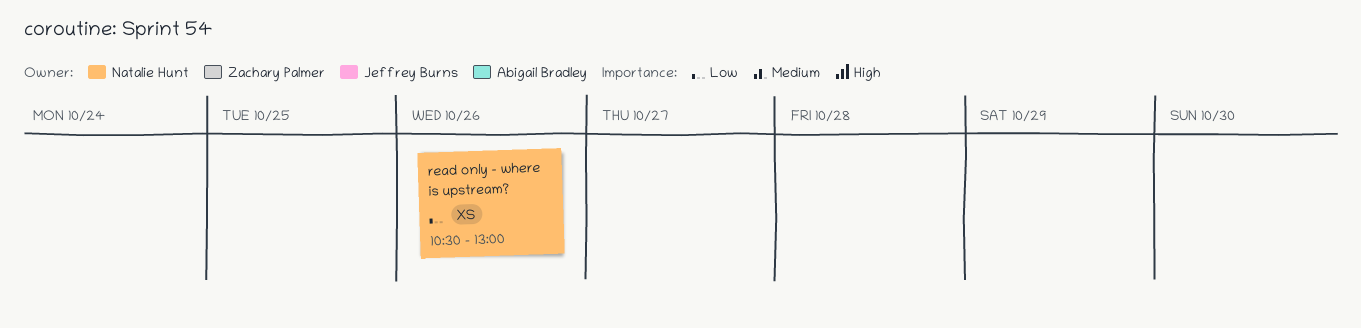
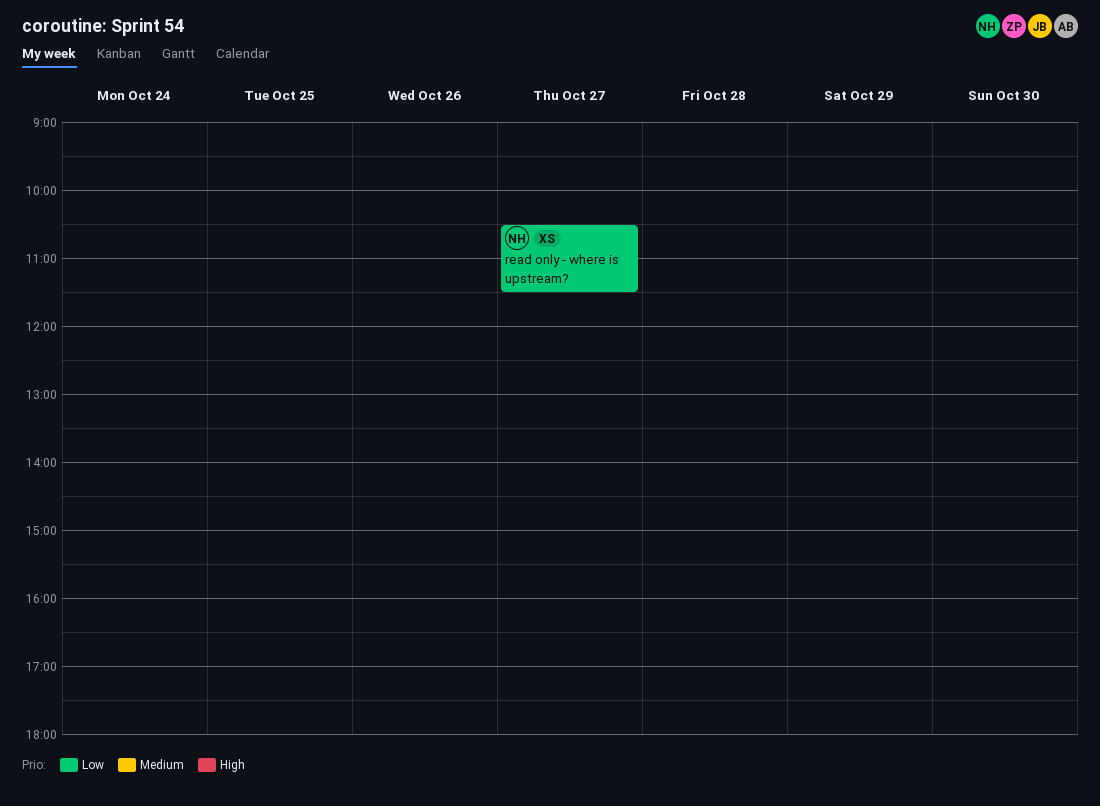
read only - where is upstream?, day: Oct 26 -> Oct 27
read only - where is upstream?, ends: 13:00 -> 11:30

